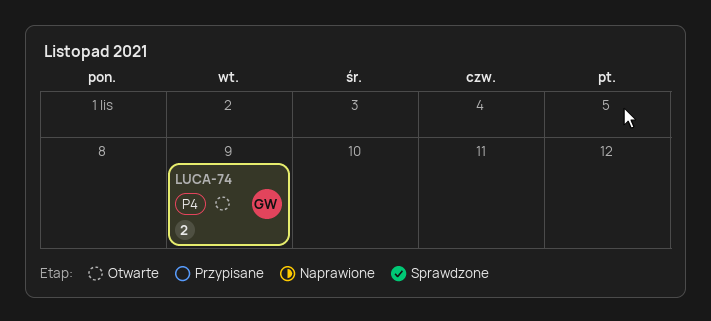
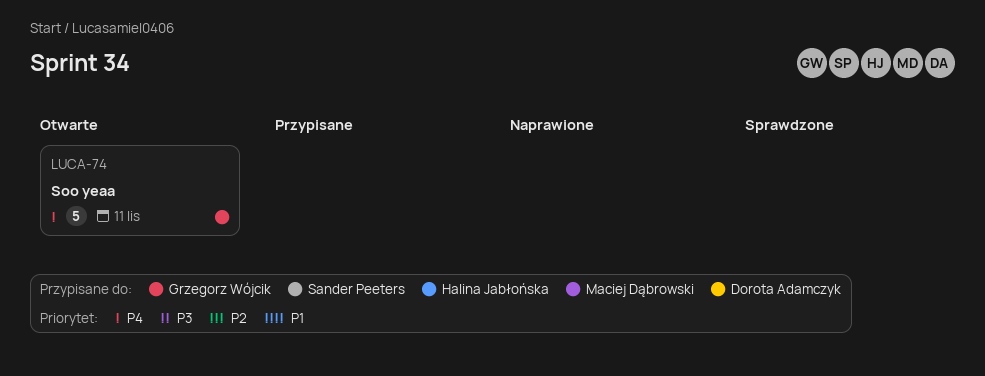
LUCA-74, estimate: 2 -> 5
LUCA-74, due: Nov 9 -> Nov 11

